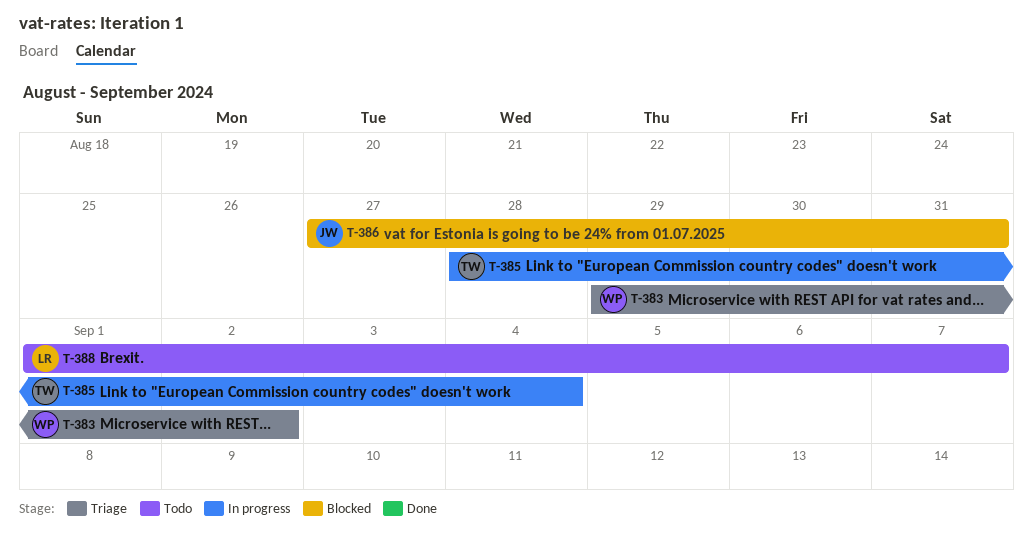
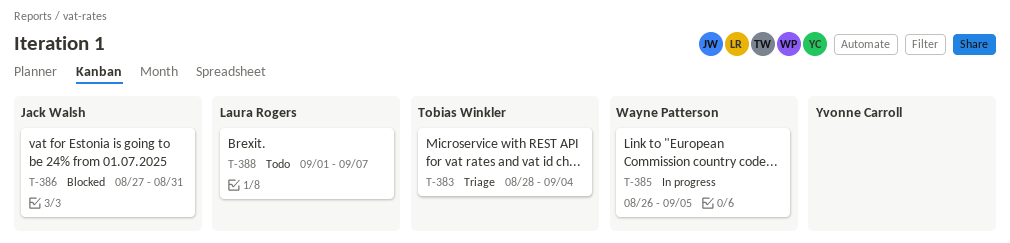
T-383, owner: Wayne Patterson -> Tobias Winkler
T-383, start: Aug 29 -> Aug 28
T-383, due: Sep 2 -> Sep 4
T-385, owner: Tobias Winkler -> Wayne Patterson
T-385, start: Aug 28 -> Aug 26
T-385, due: Sep 4 -> Sep 5

